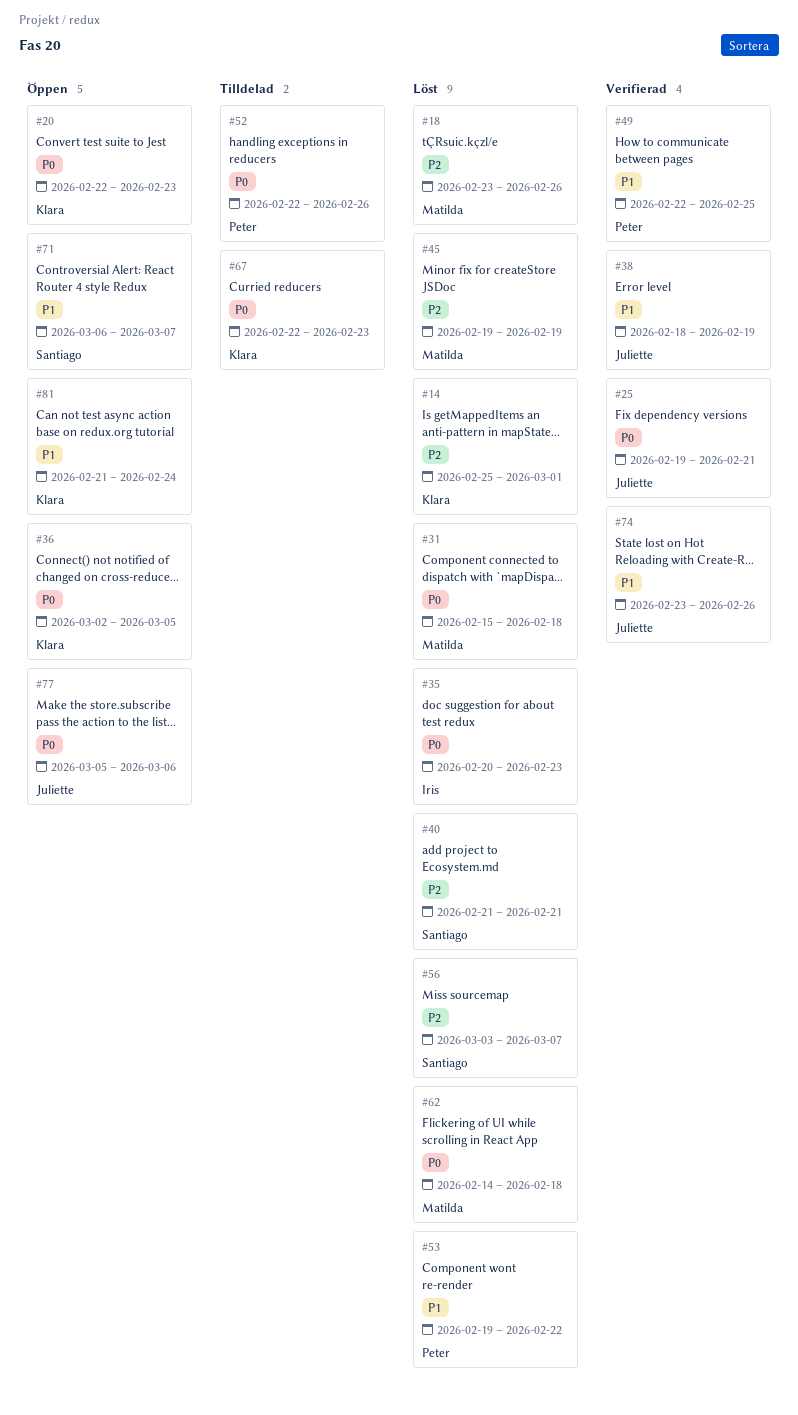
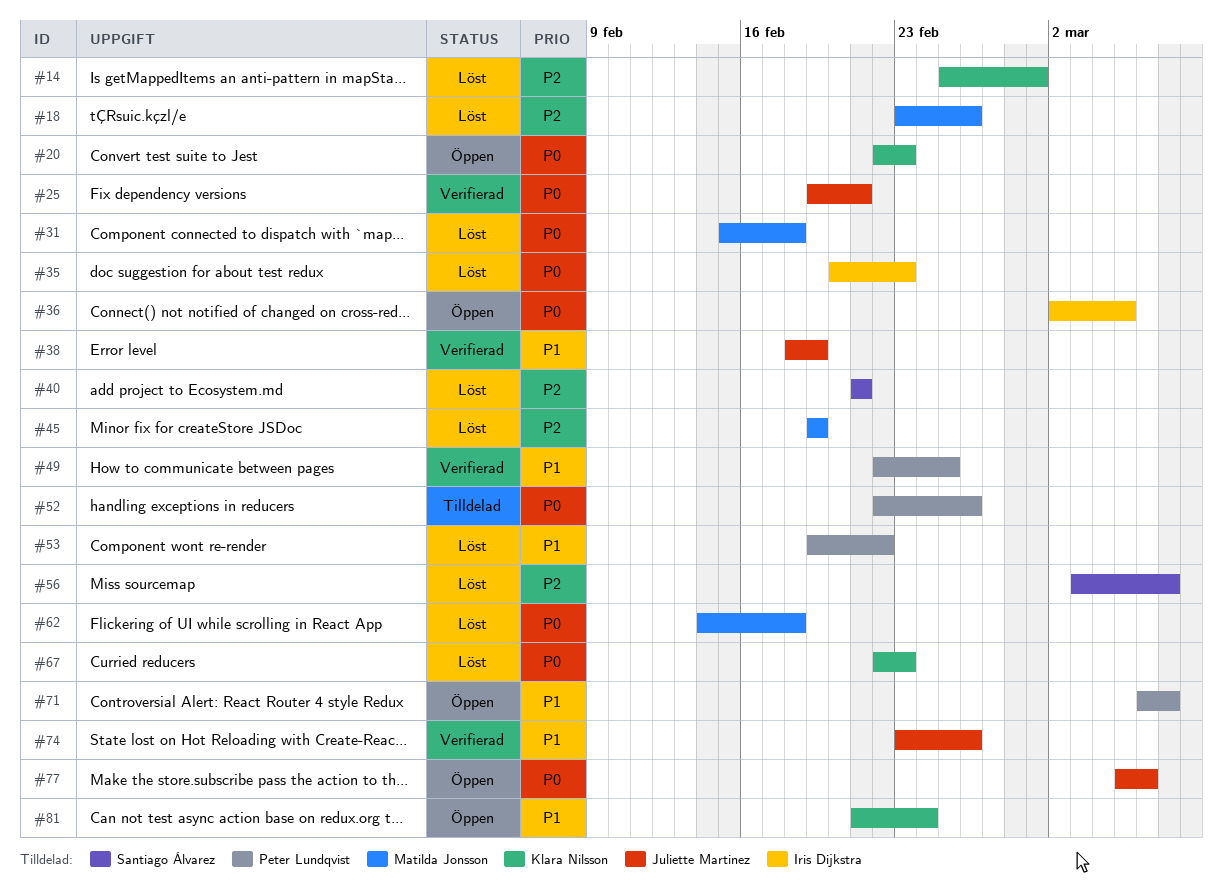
#36, owner: Klara Nilsson -> Iris Dijkstra
#67, status: Tilldelad -> Löst
#71, owner: Santiago Álvarez -> Peter Lundqvist

